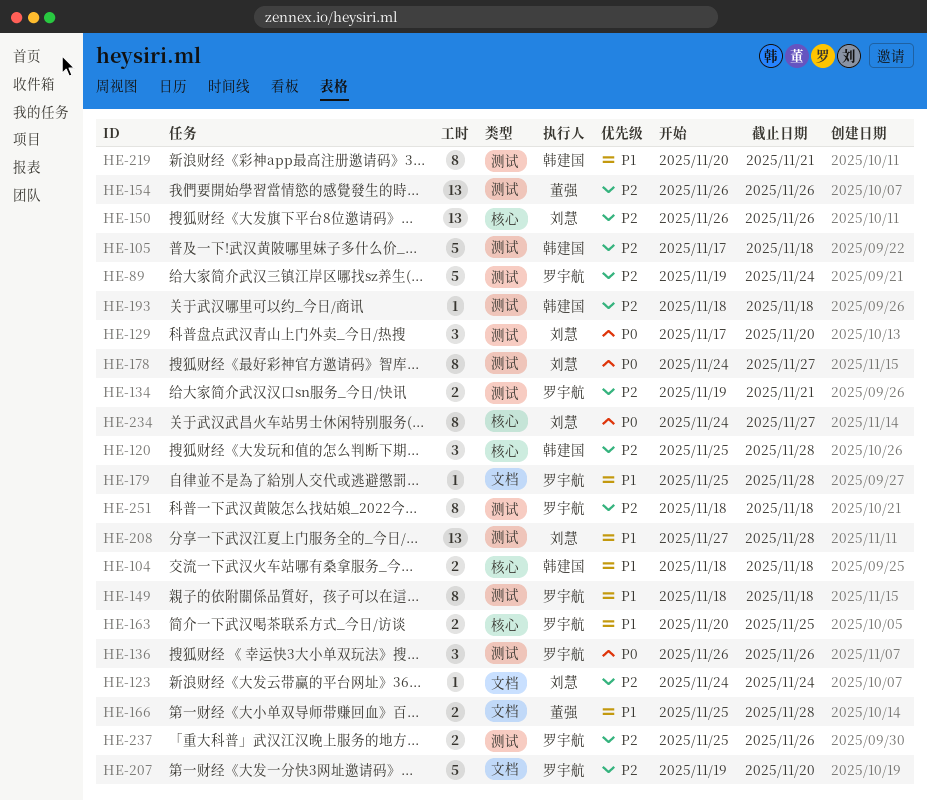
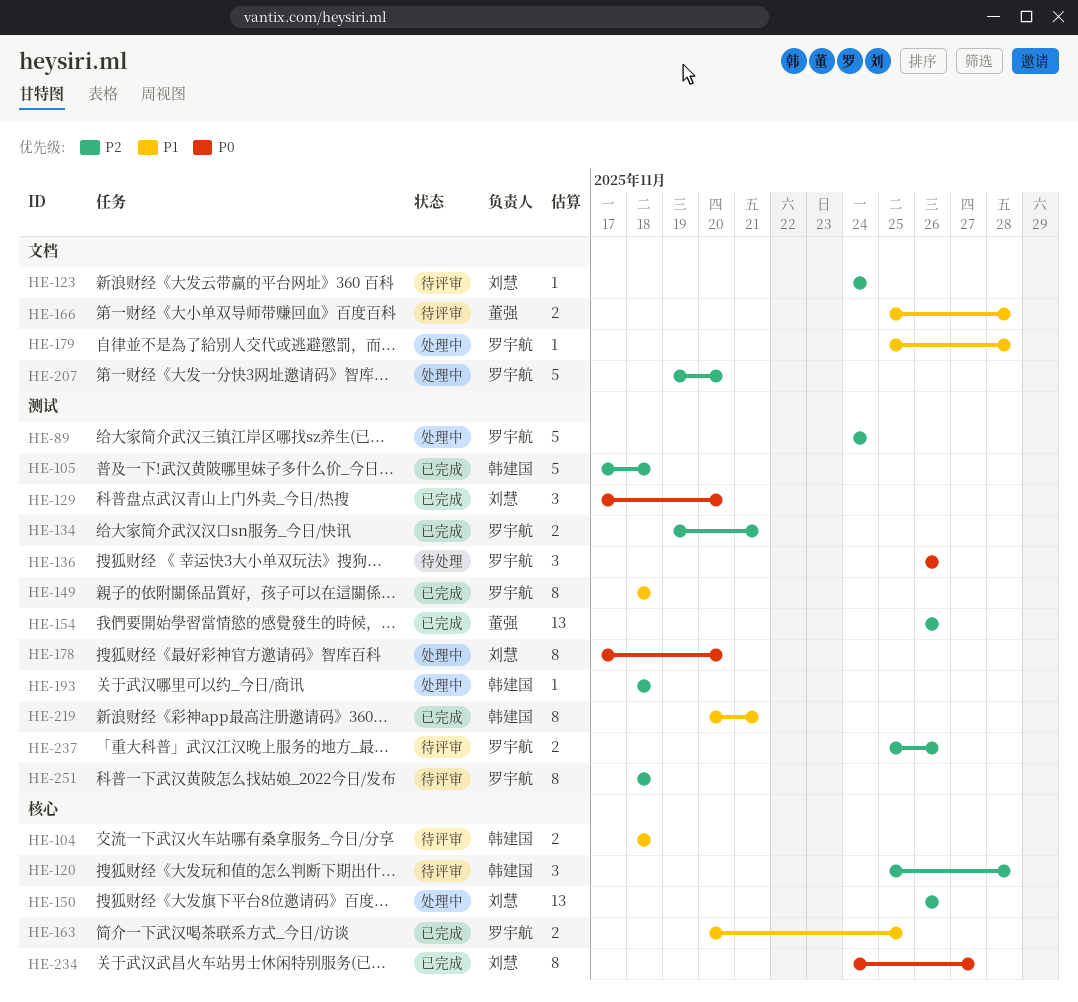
HE-89, start: Nov 19 -> Nov 24
HE-178, start: Nov 24 -> Nov 17
HE-178, due: Nov 27 -> Nov 20
HE-208: present -> none

